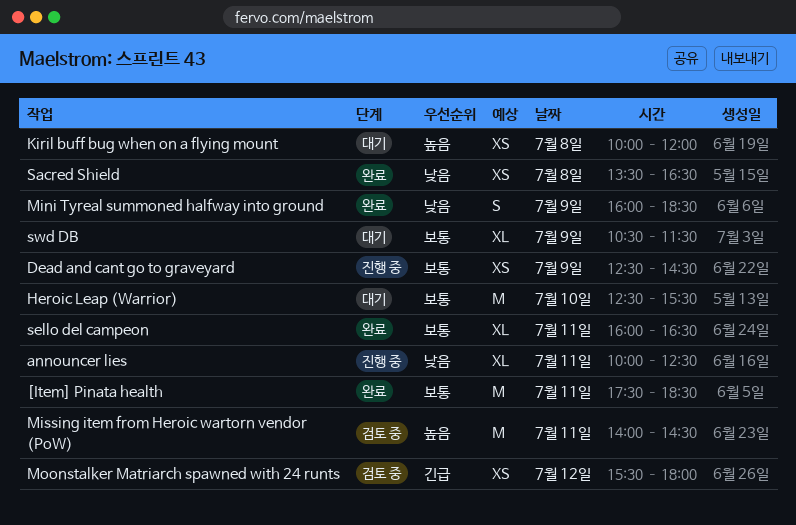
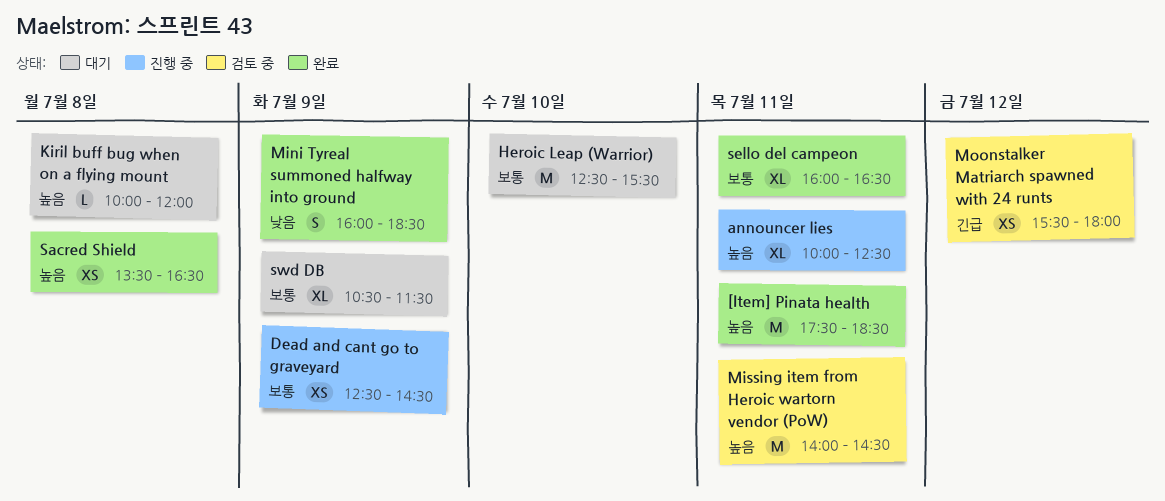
[Item] Pinata health, priority: 보통 -> 높음
announcer lies, priority: 낮음 -> 높음
Kiril buff bug when on a flying mount, estimate: XS -> L
Sacred Shield, priority: 낮음 -> 높음

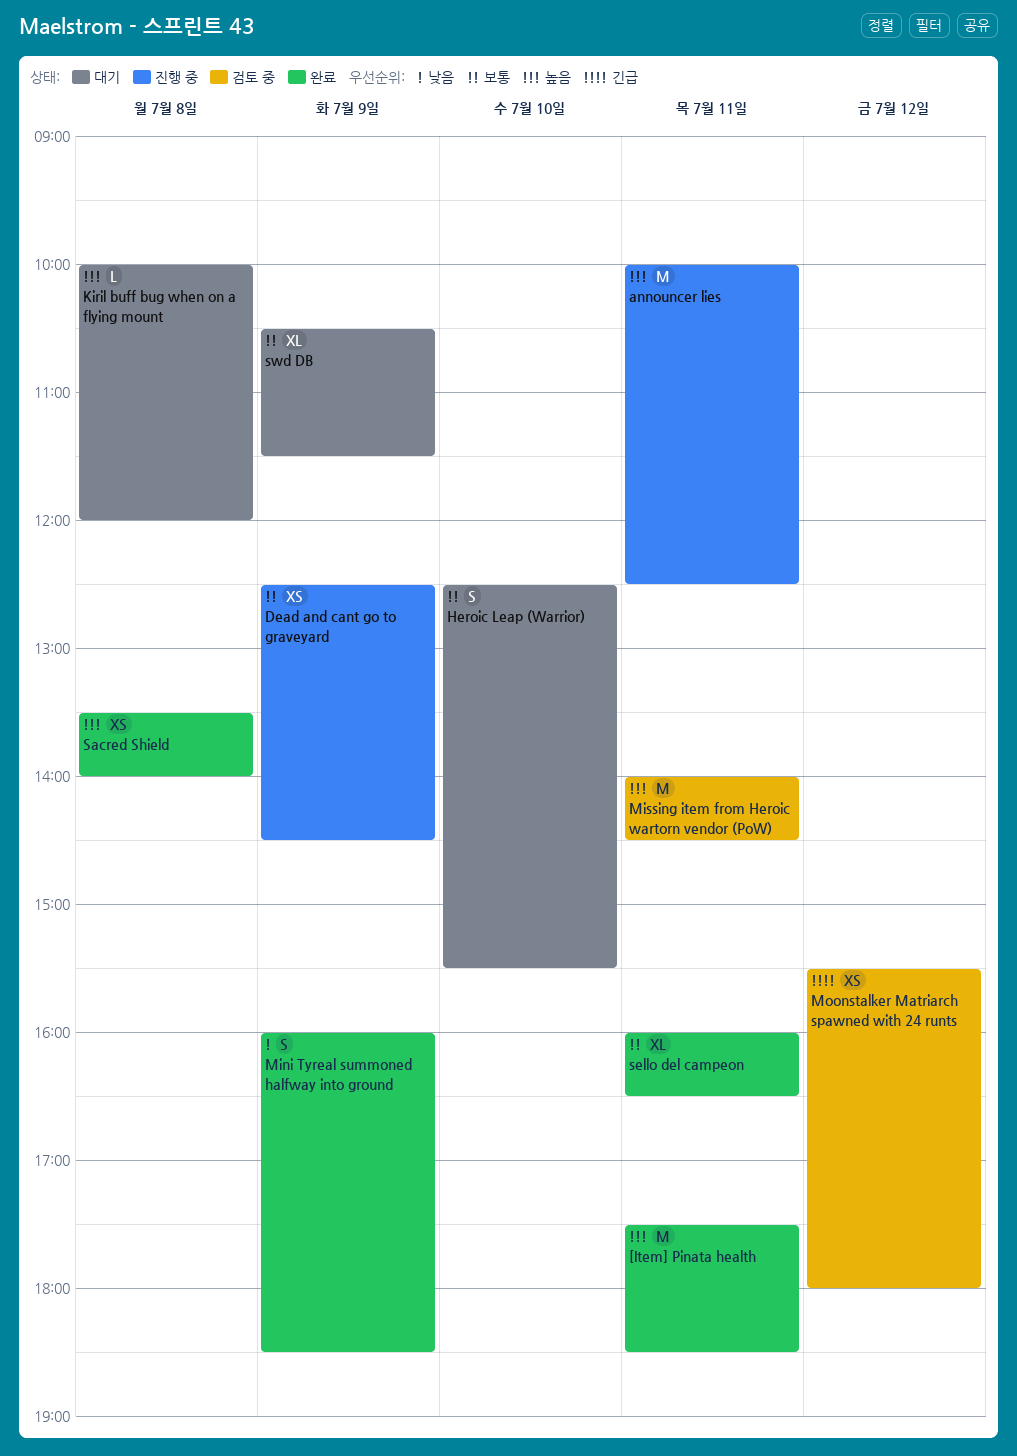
announcer lies, estimate: XL -> M
Heroic Leap (Warrior), estimate: M -> S
Sacred Shield, ends: 16:30 -> 14:00

